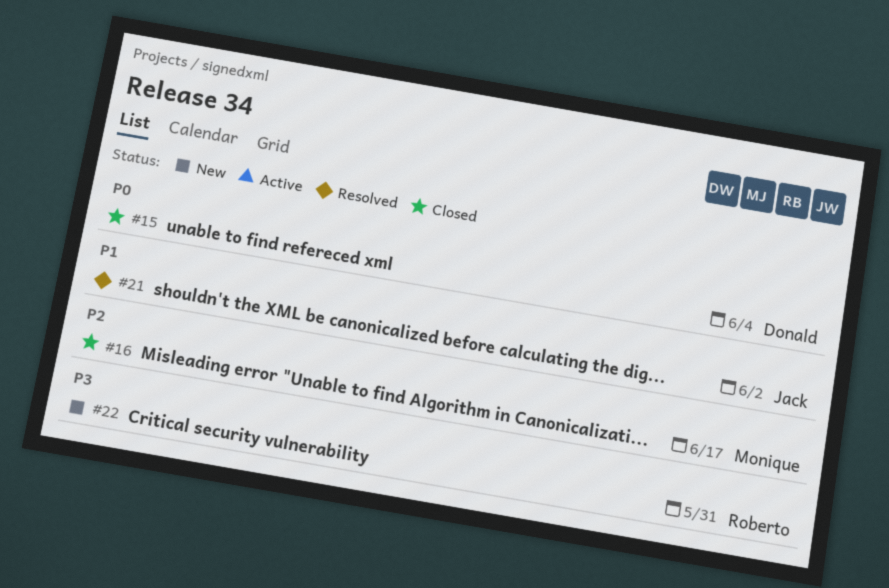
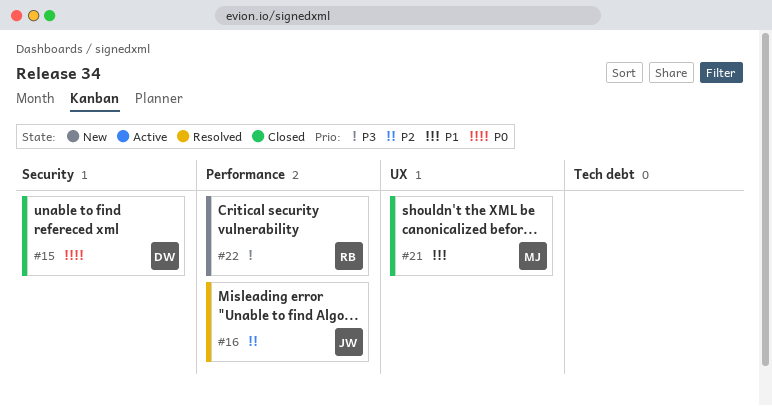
#16, status: Closed -> Resolved
#16, owner: Monique -> Jack
#21, status: Resolved -> Closed
#21, owner: Jack -> Monique

